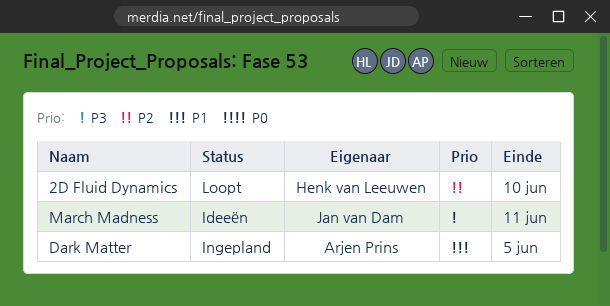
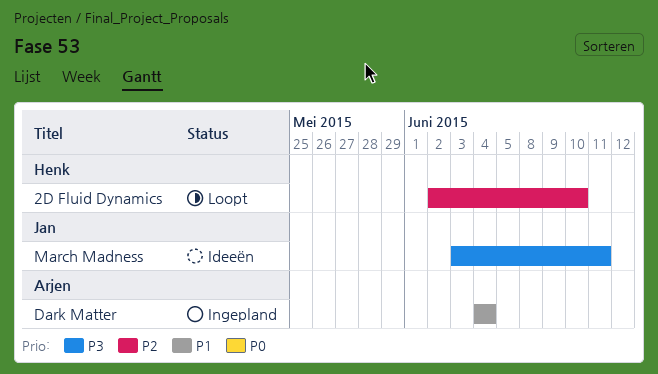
Dark Matter, due: Jun 5 -> Jun 4

